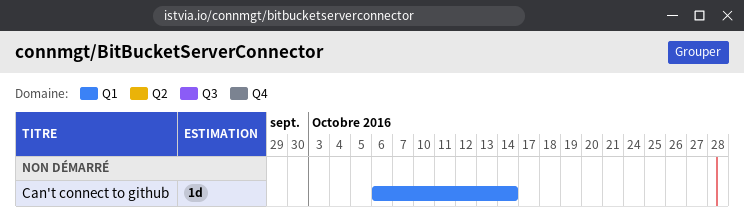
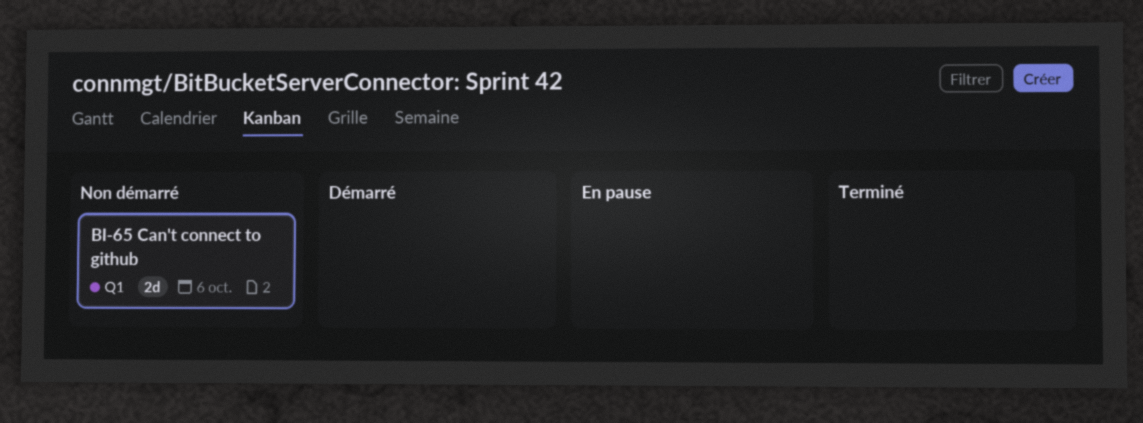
Can't connect to github, estimate: 1d -> 2d
Can't connect to github, due: Oct 14 -> Oct 6

